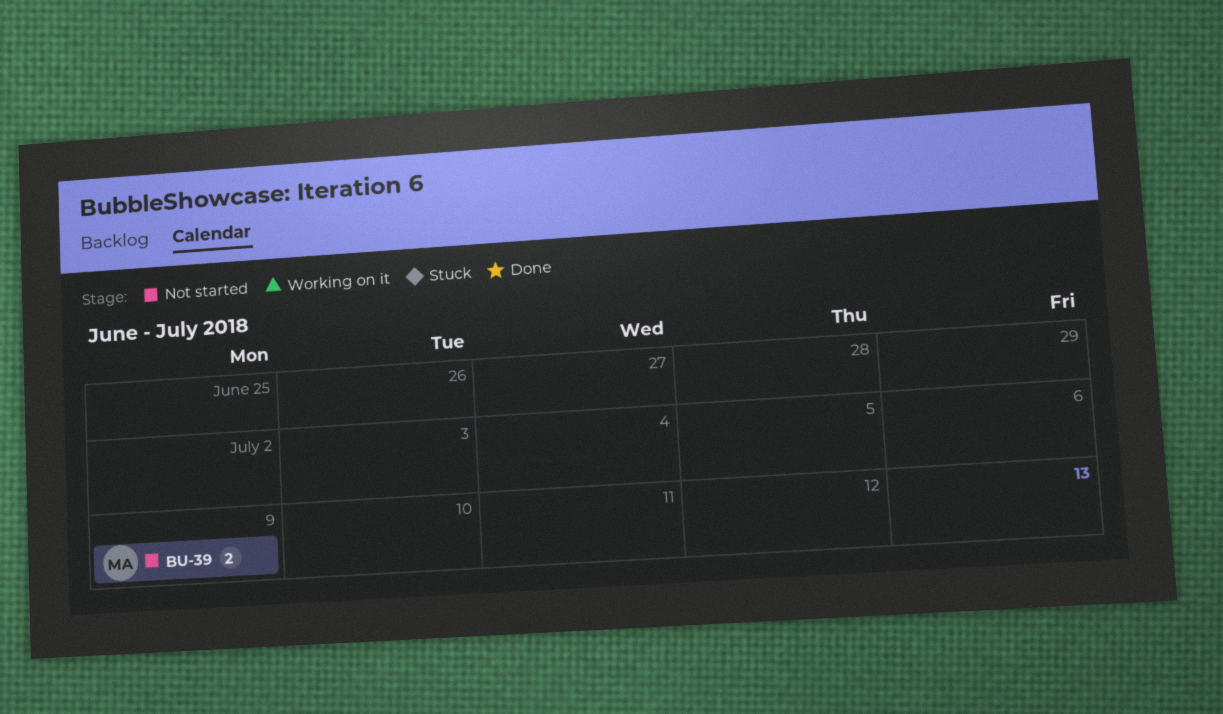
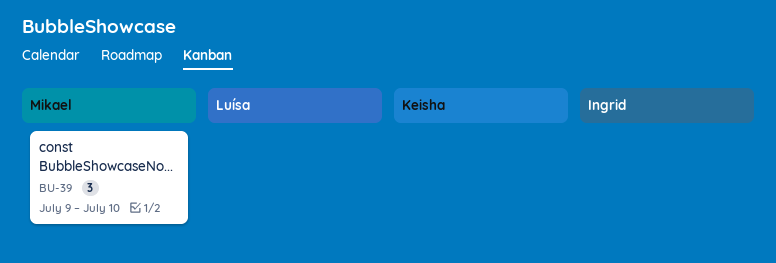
BU-39, estimate: 2 -> 3
BU-39, due: Jul 9 -> Jul 10

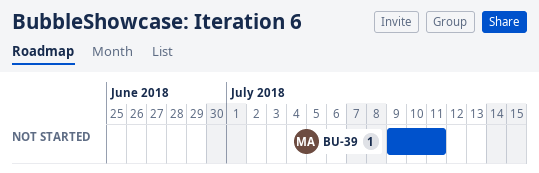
BU-39, estimate: 3 -> 1
BU-39, due: Jul 10 -> Jul 11

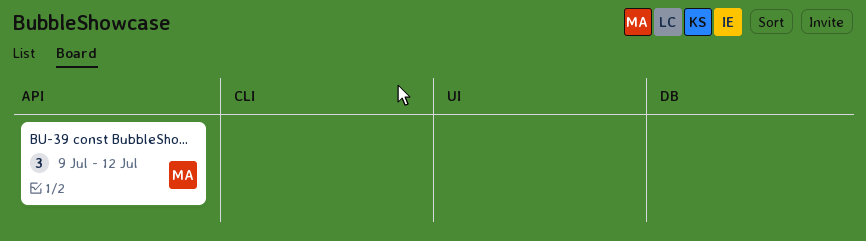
BU-39, estimate: 1 -> 3
BU-39, due: Jul 11 -> Jul 12

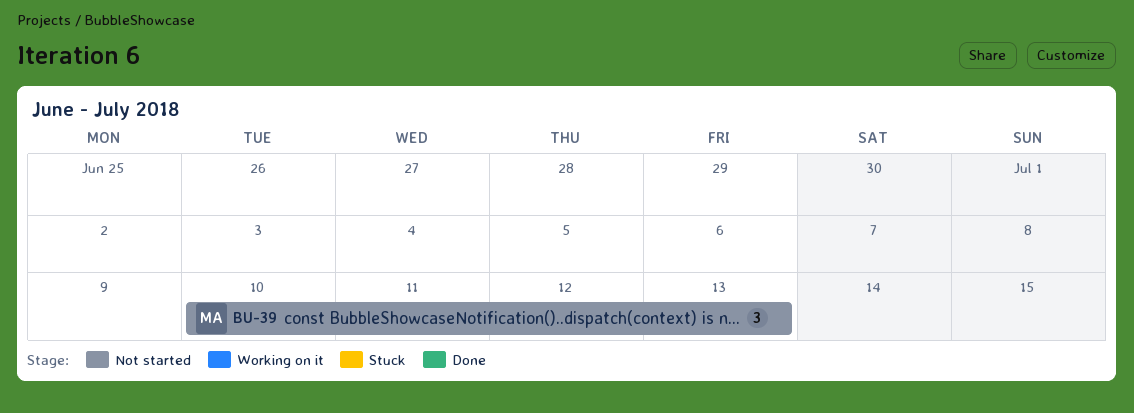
BU-39, start: Jul 9 -> Jul 10
BU-39, due: Jul 12 -> Jul 13

